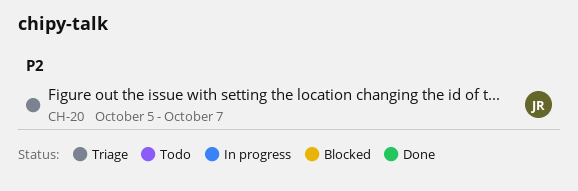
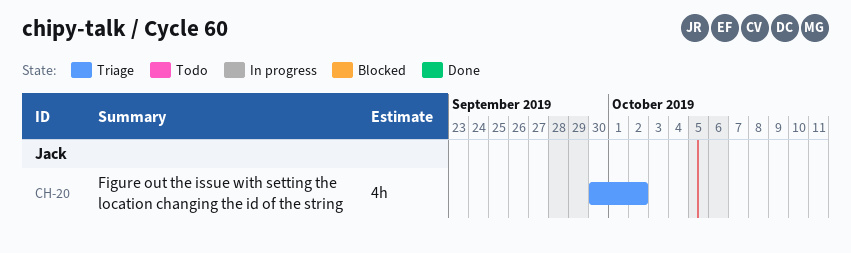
CH-20, start: Oct 5 -> Sep 30
CH-20, due: Oct 7 -> Oct 2

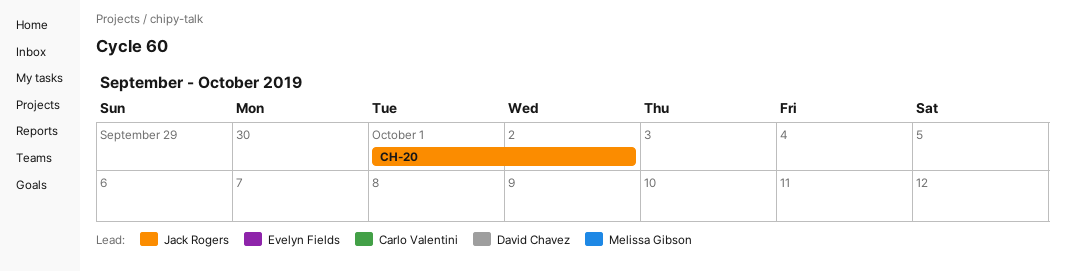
CH-20, start: Sep 30 -> Oct 1

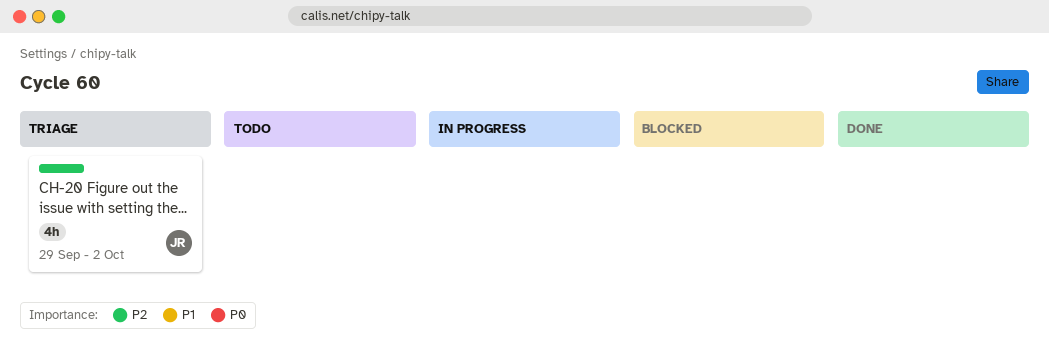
CH-20, start: Oct 1 -> Sep 29

